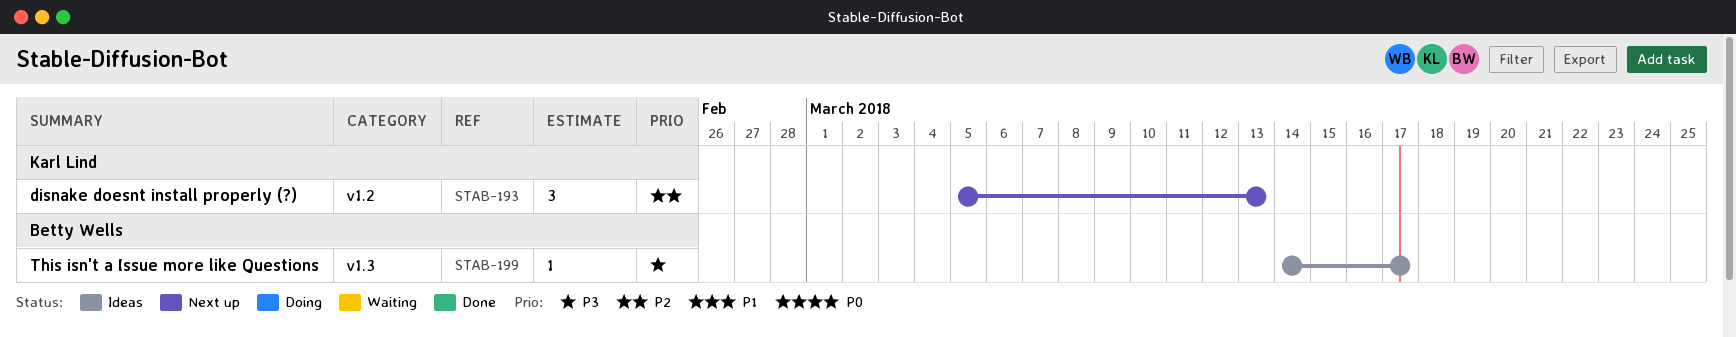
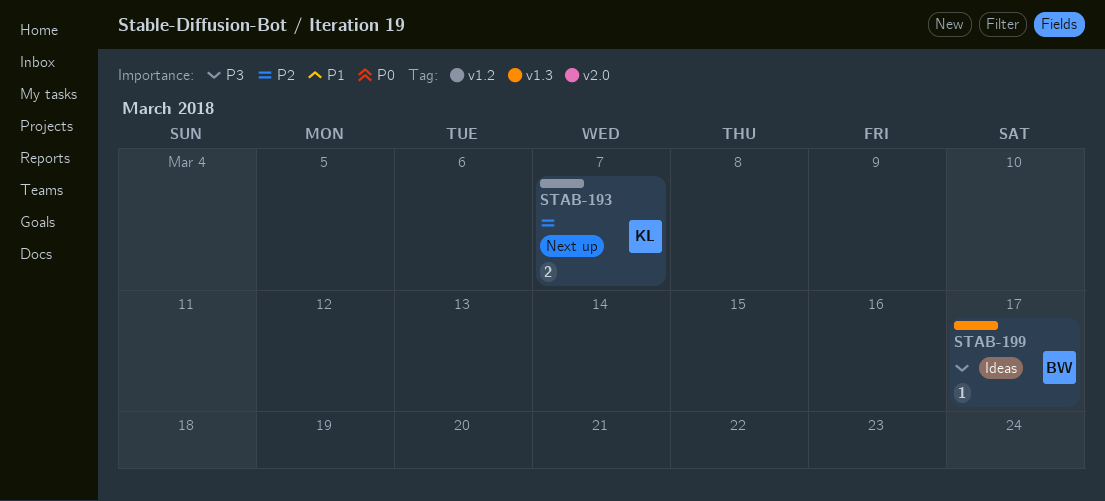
STAB-193, estimate: 3 -> 2
STAB-193, due: Mar 13 -> Mar 7

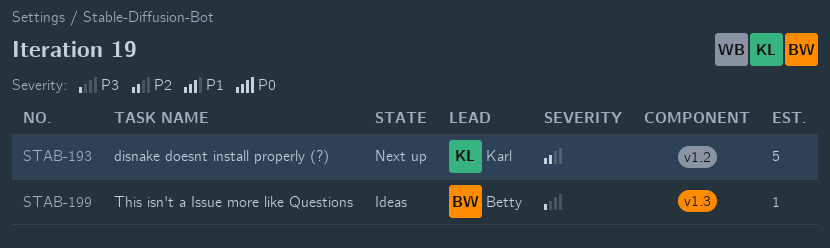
STAB-193, estimate: 2 -> 5

